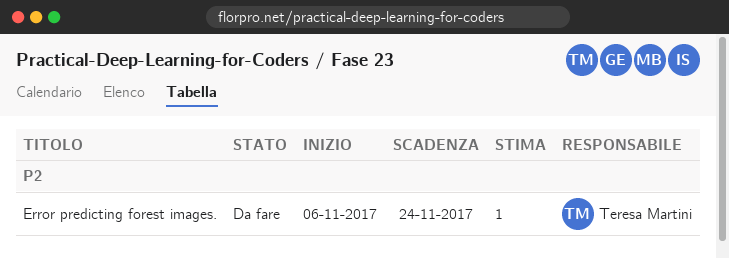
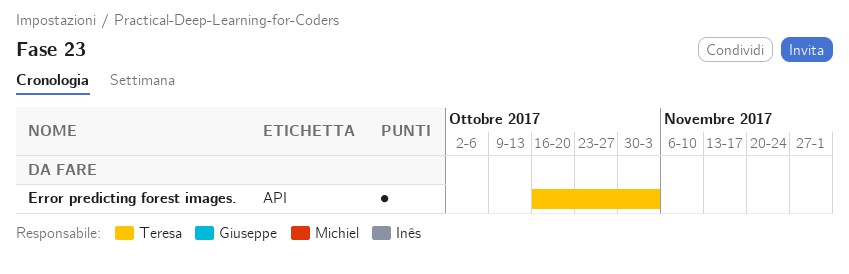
Error predicting forest images., start: Nov 6 -> Oct 16
Error predicting forest images., due: Nov 24 -> Nov 3

